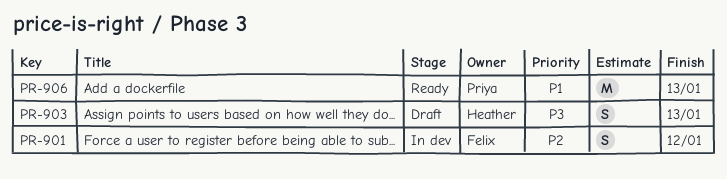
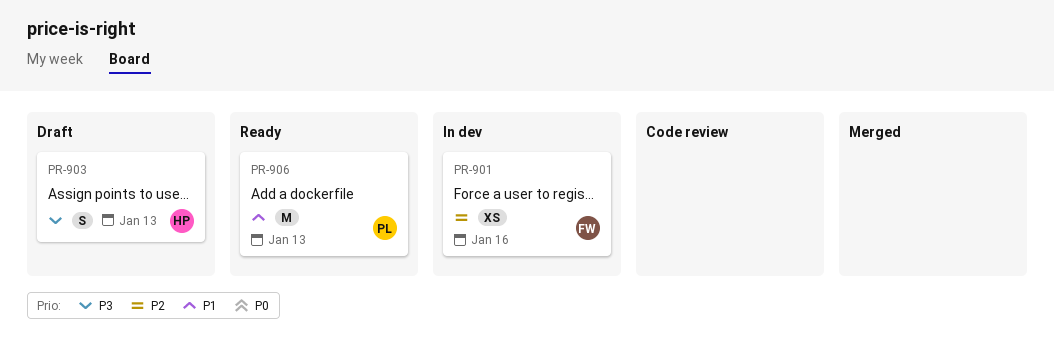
PR-901, estimate: S -> XS
PR-901, due: Jan 12 -> Jan 16

